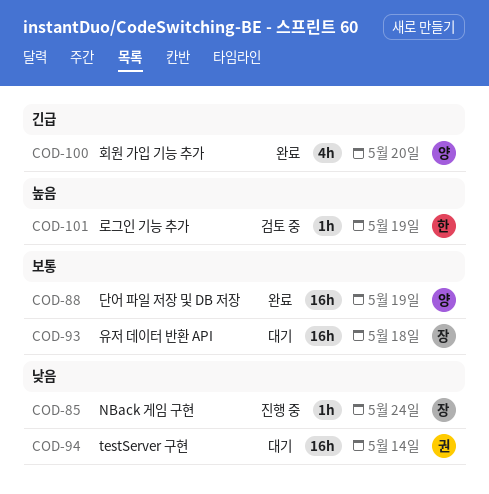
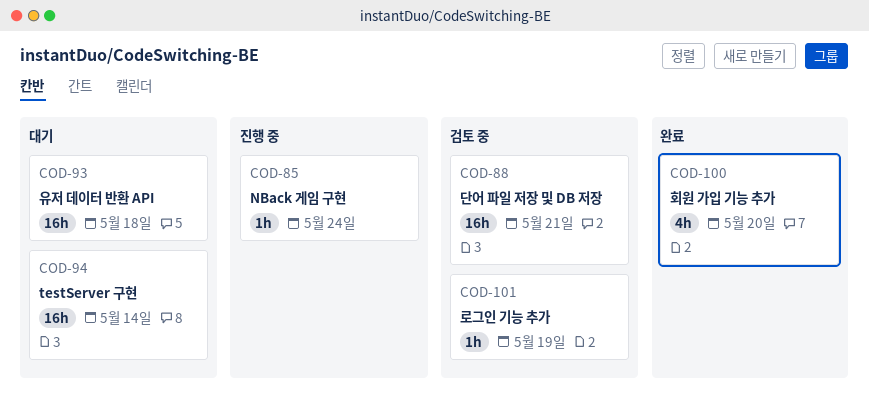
COD-88, status: 완료 -> 검토 중
COD-88, due: May 19 -> May 21

